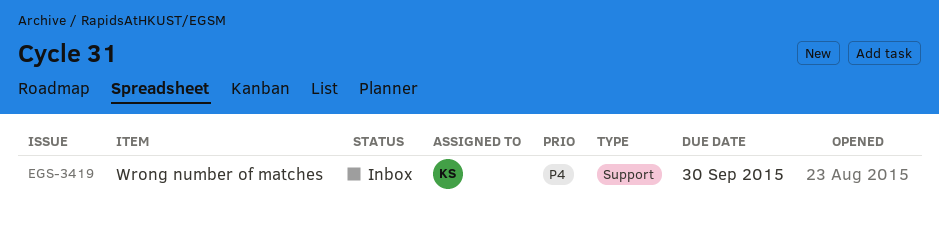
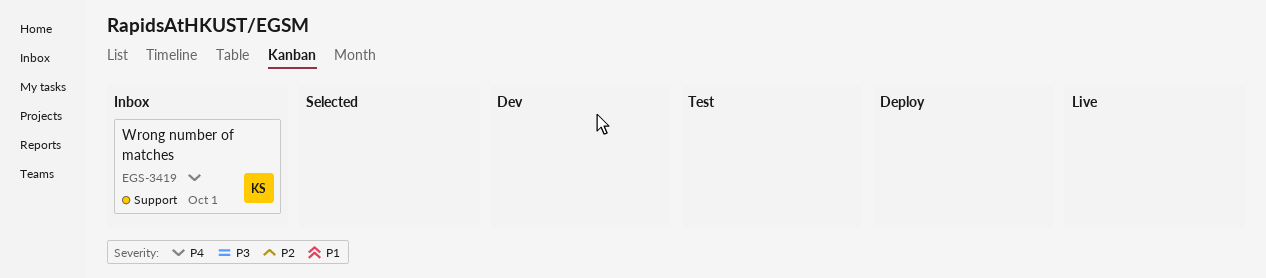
EGS-3419, due: Sep 30 -> Oct 1

